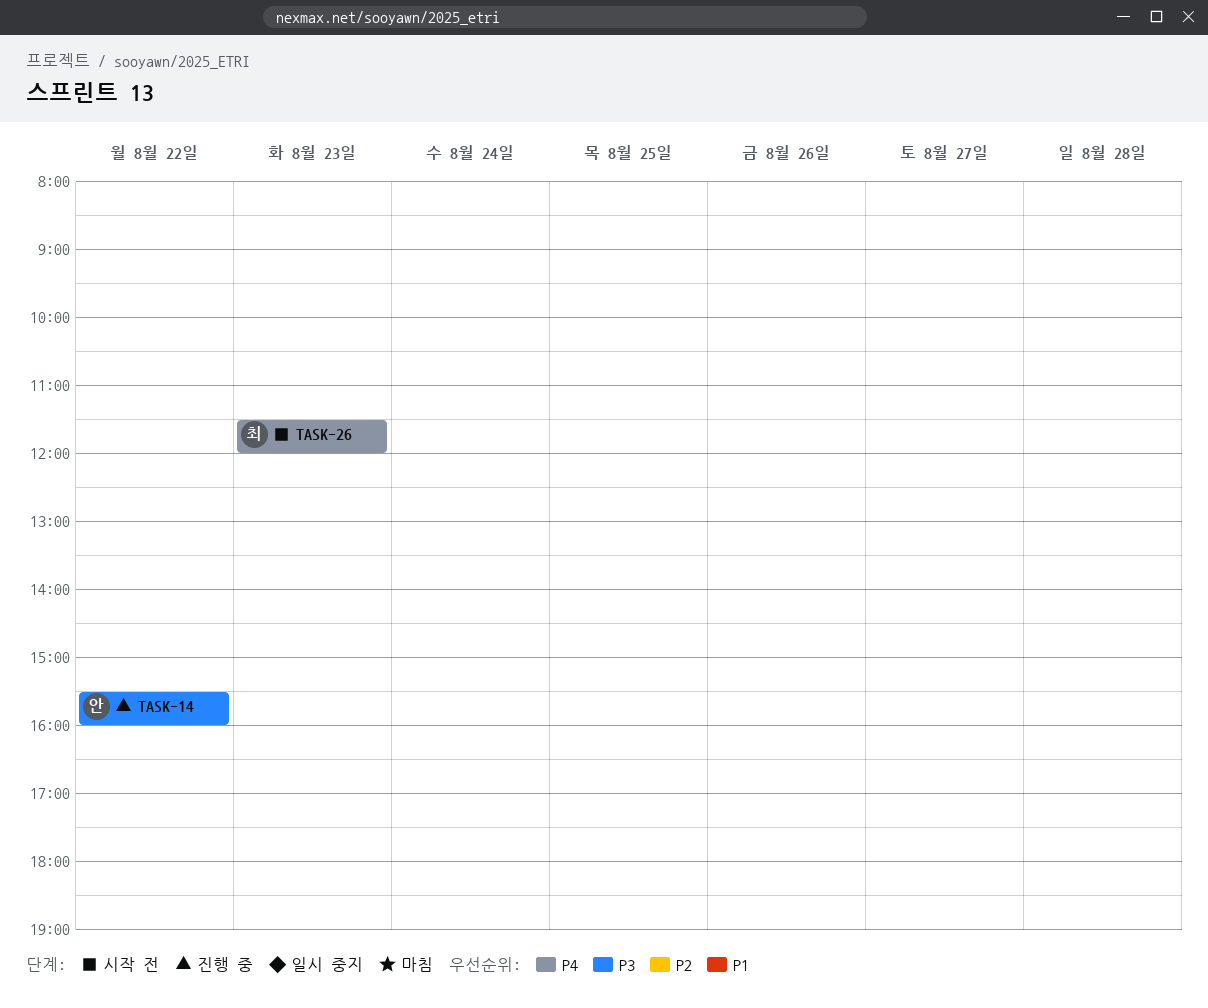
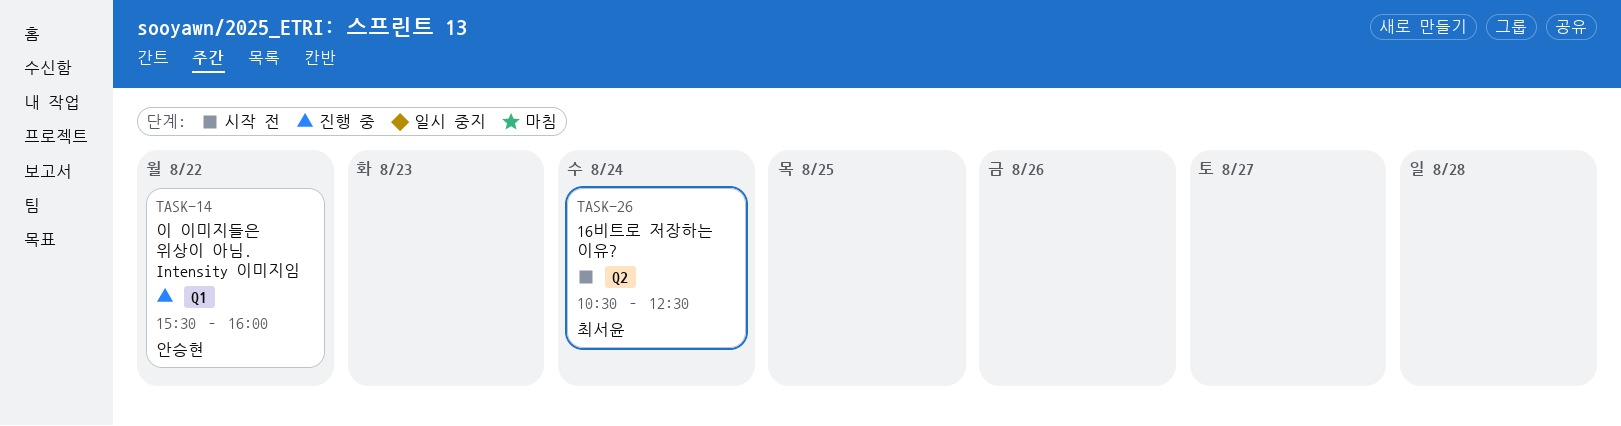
TASK-26, day: Aug 23 -> Aug 24
TASK-26, begins: 11:30 -> 10:30
TASK-26, ends: 12:00 -> 12:30

